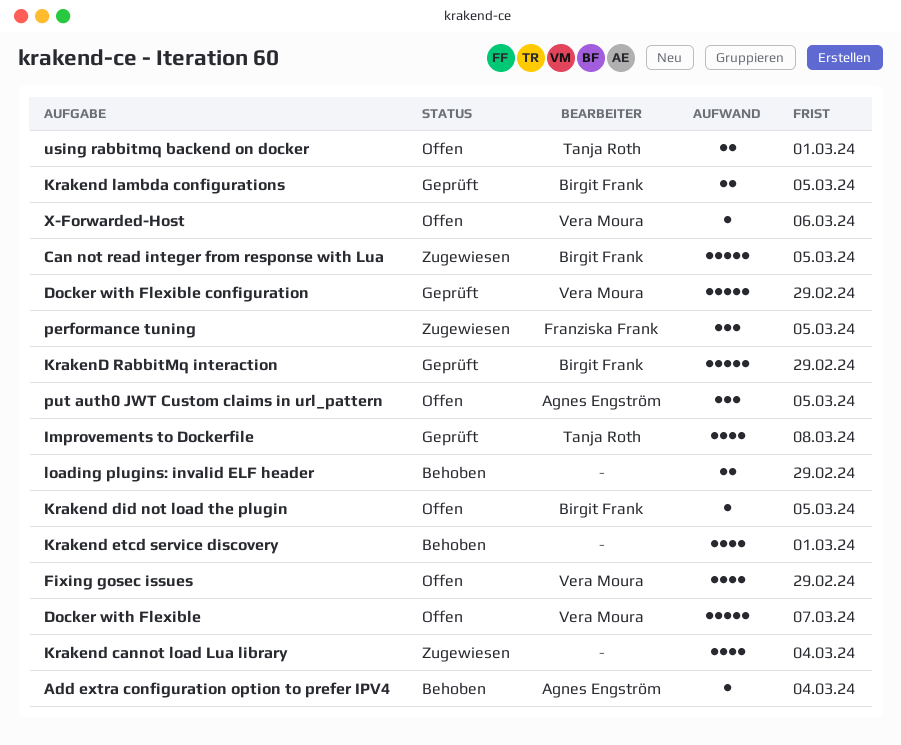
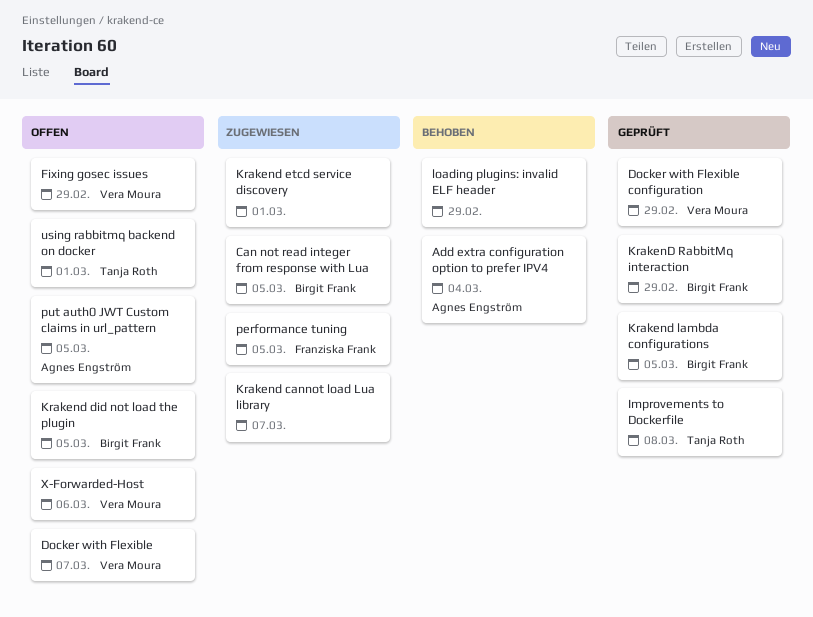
Krakend cannot load Lua library, due: Mar 4 -> Mar 7
Krakend etcd service discovery, status: Behoben -> Zugewiesen

